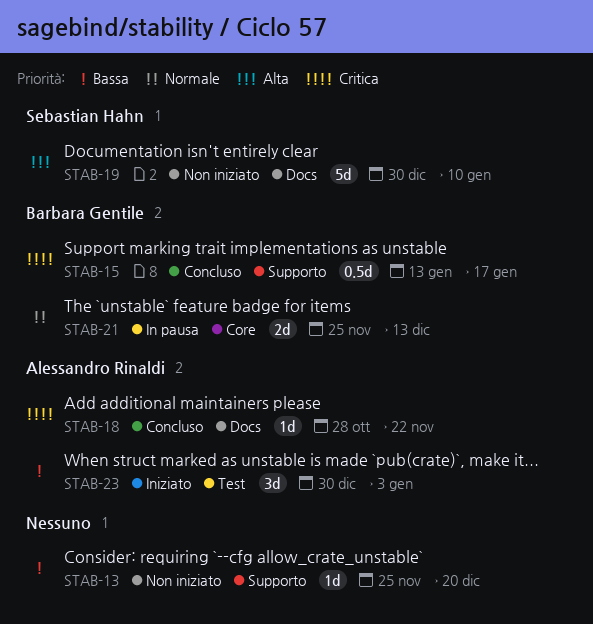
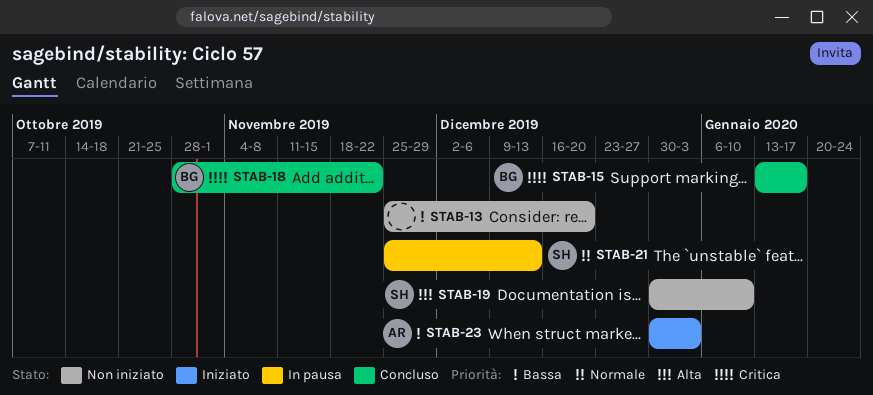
STAB-18, owner: Alessandro Rinaldi -> Barbara Gentile
STAB-21, owner: Barbara Gentile -> Sebastian Hahn

